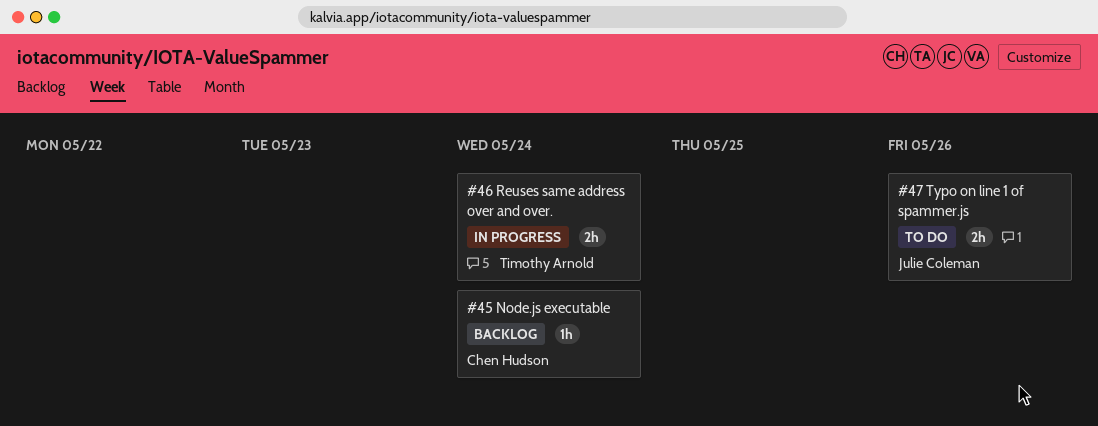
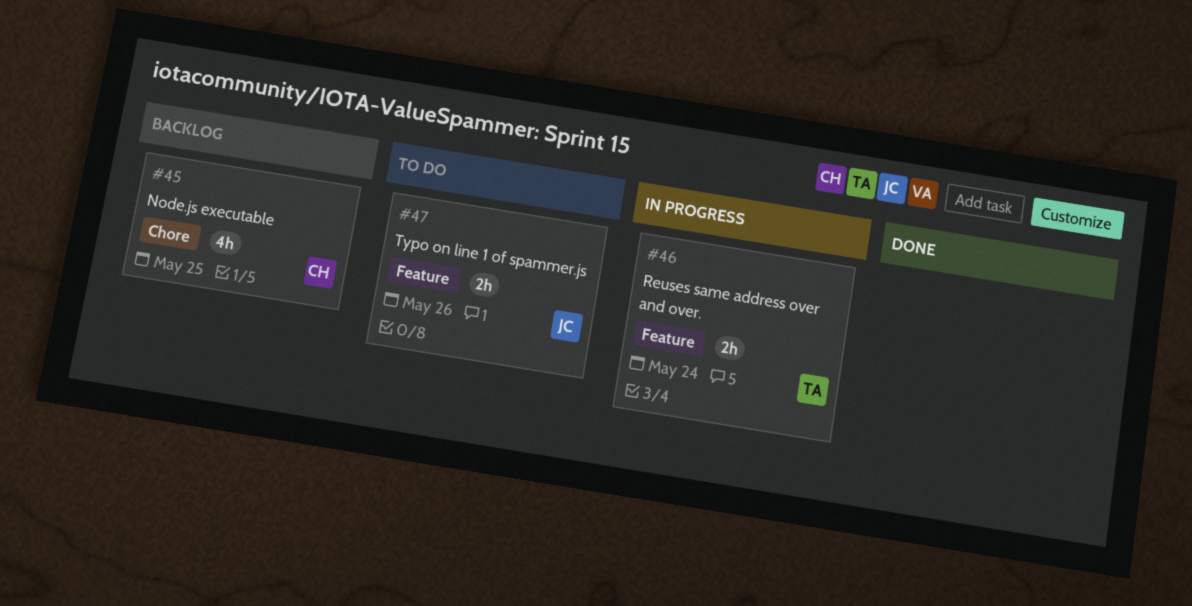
#45, estimate: 1h -> 4h
#45, due: May 24 -> May 25

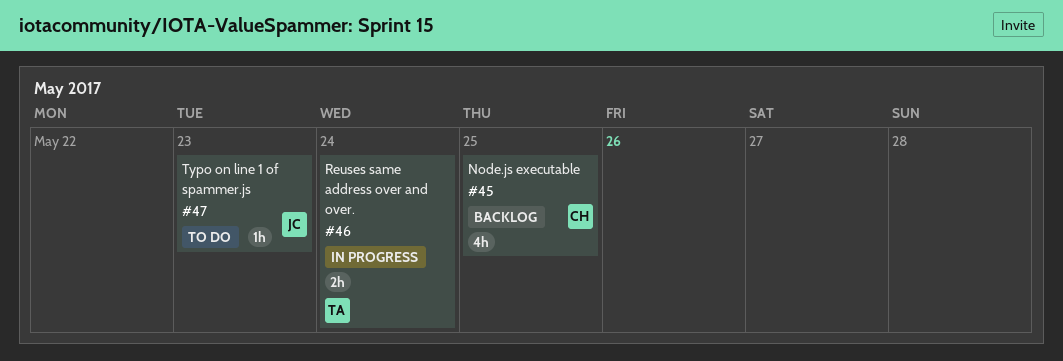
#47, estimate: 2h -> 1h
#47, due: May 26 -> May 23

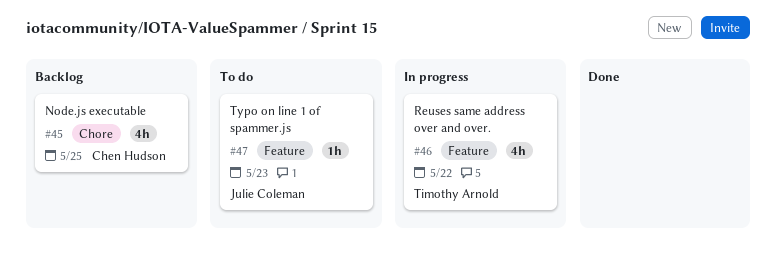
#46, estimate: 2h -> 4h
#46, due: May 24 -> May 22

